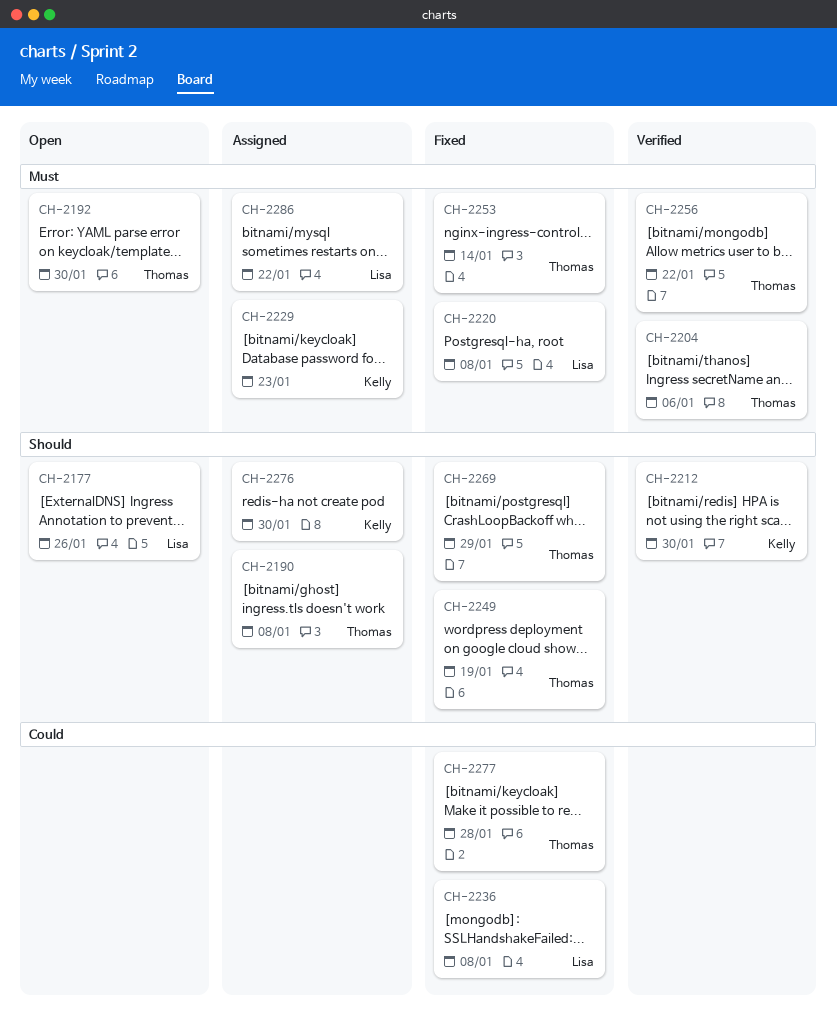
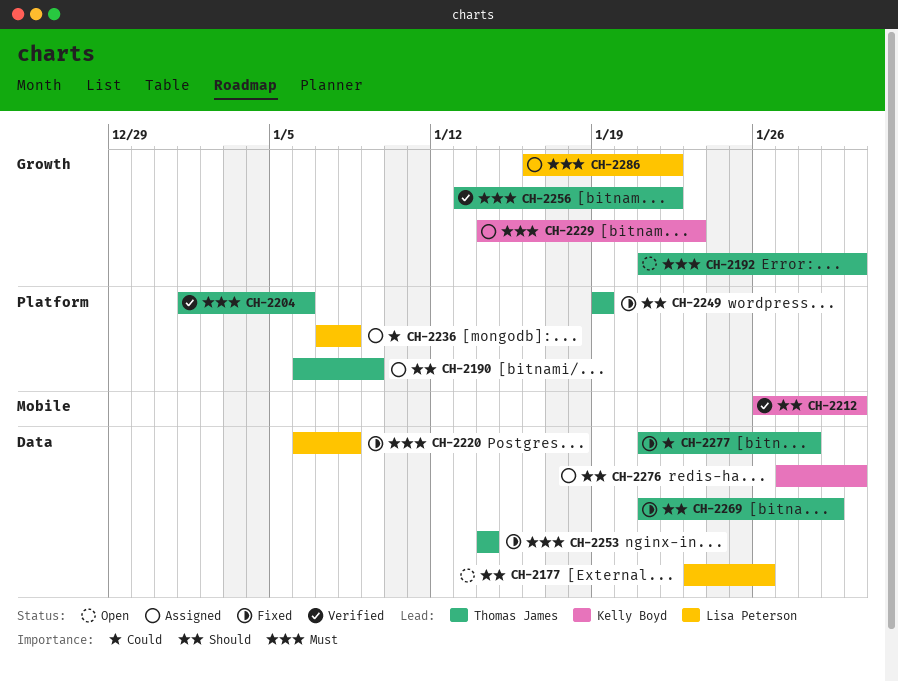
CH-2190, due: Jan 8 -> Jan 9
CH-2236, status: Fixed -> Assigned

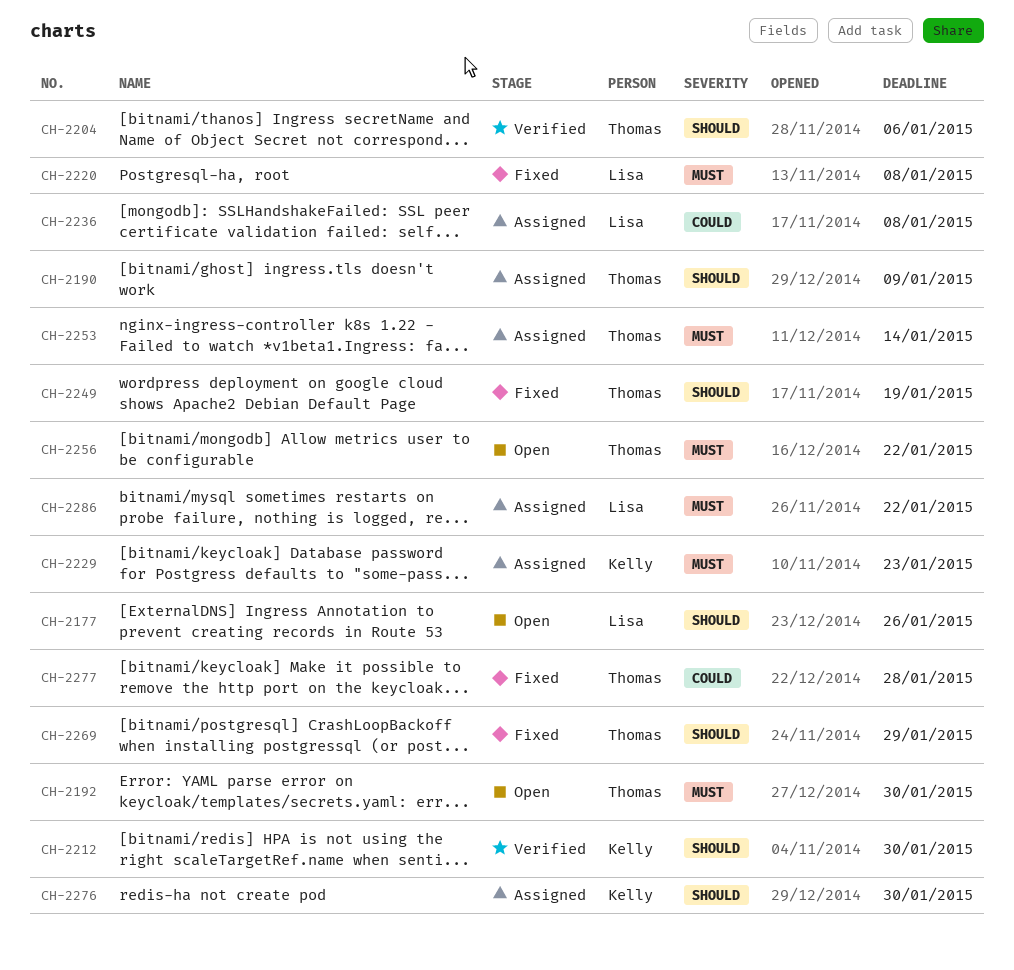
CH-2204, priority: Must -> Should
CH-2253, status: Fixed -> Assigned
CH-2256, status: Verified -> Open

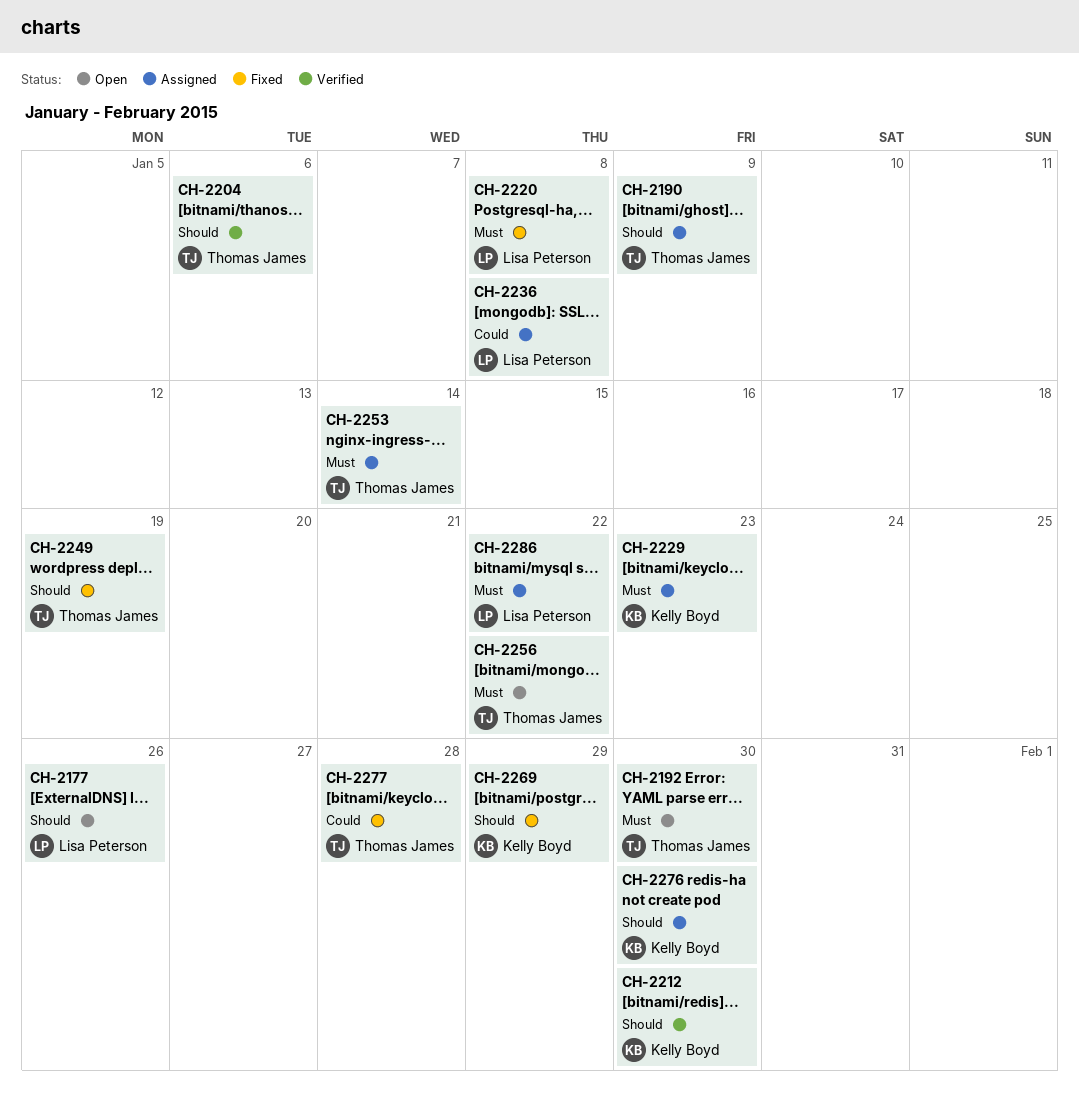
CH-2269, owner: Thomas James -> Kelly Boyd

